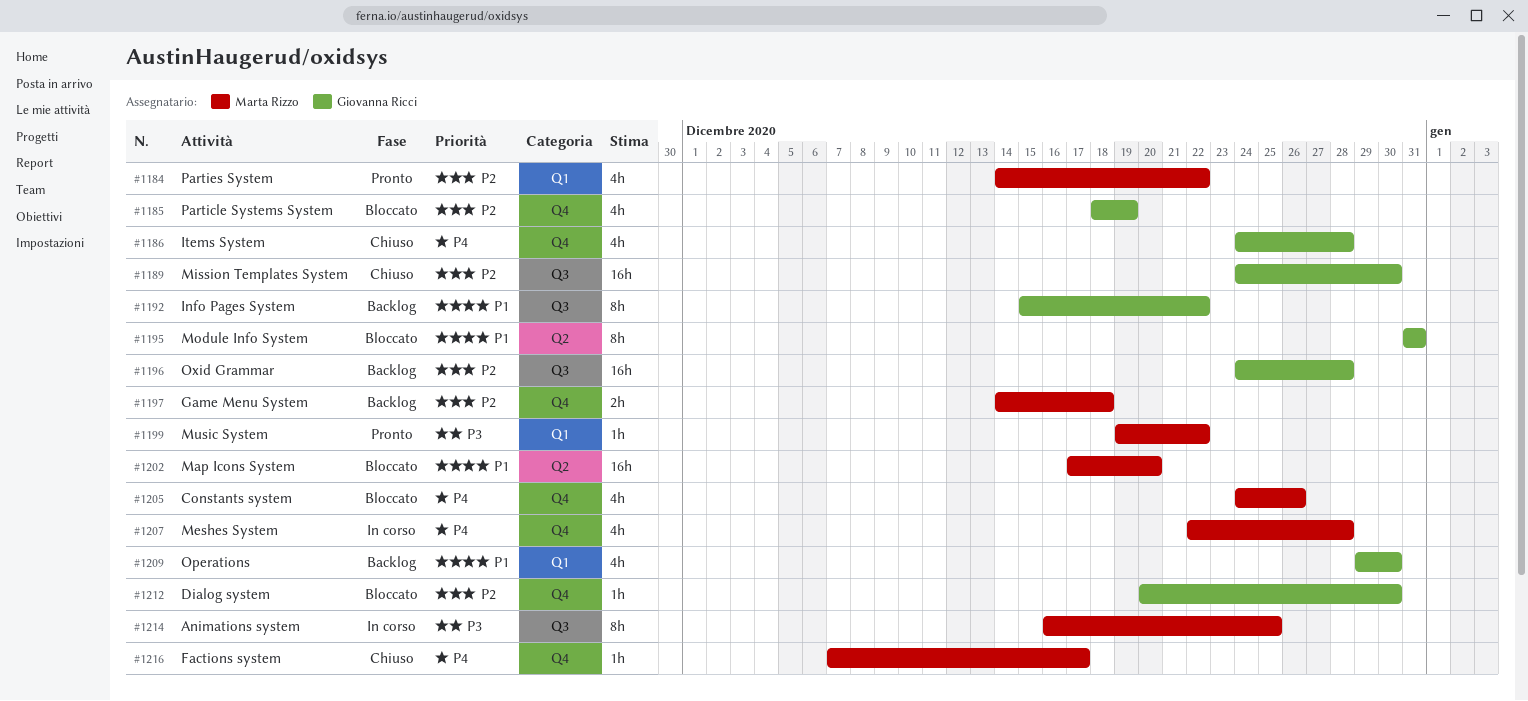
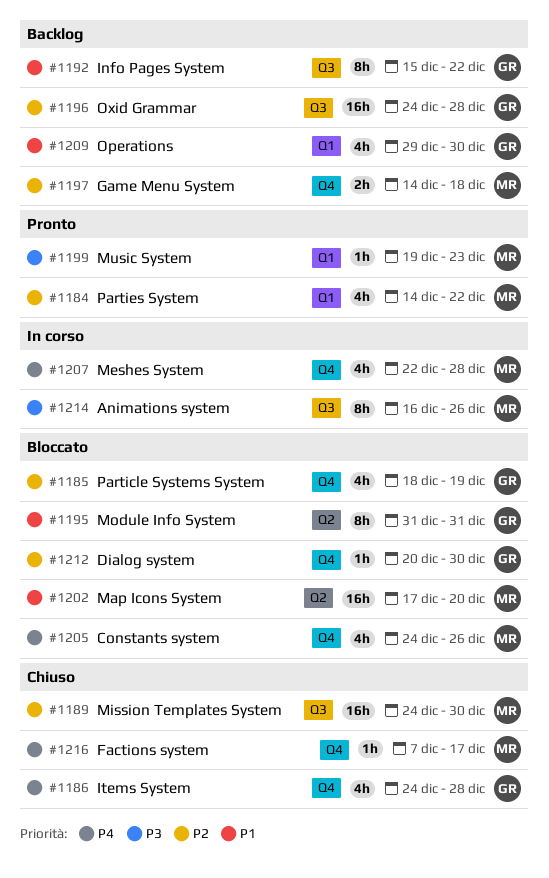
#1189, owner: Giovanna Ricci -> Marta Rizzo
#1199, due: Dec 22 -> Dec 23
#1214, due: Dec 25 -> Dec 26

